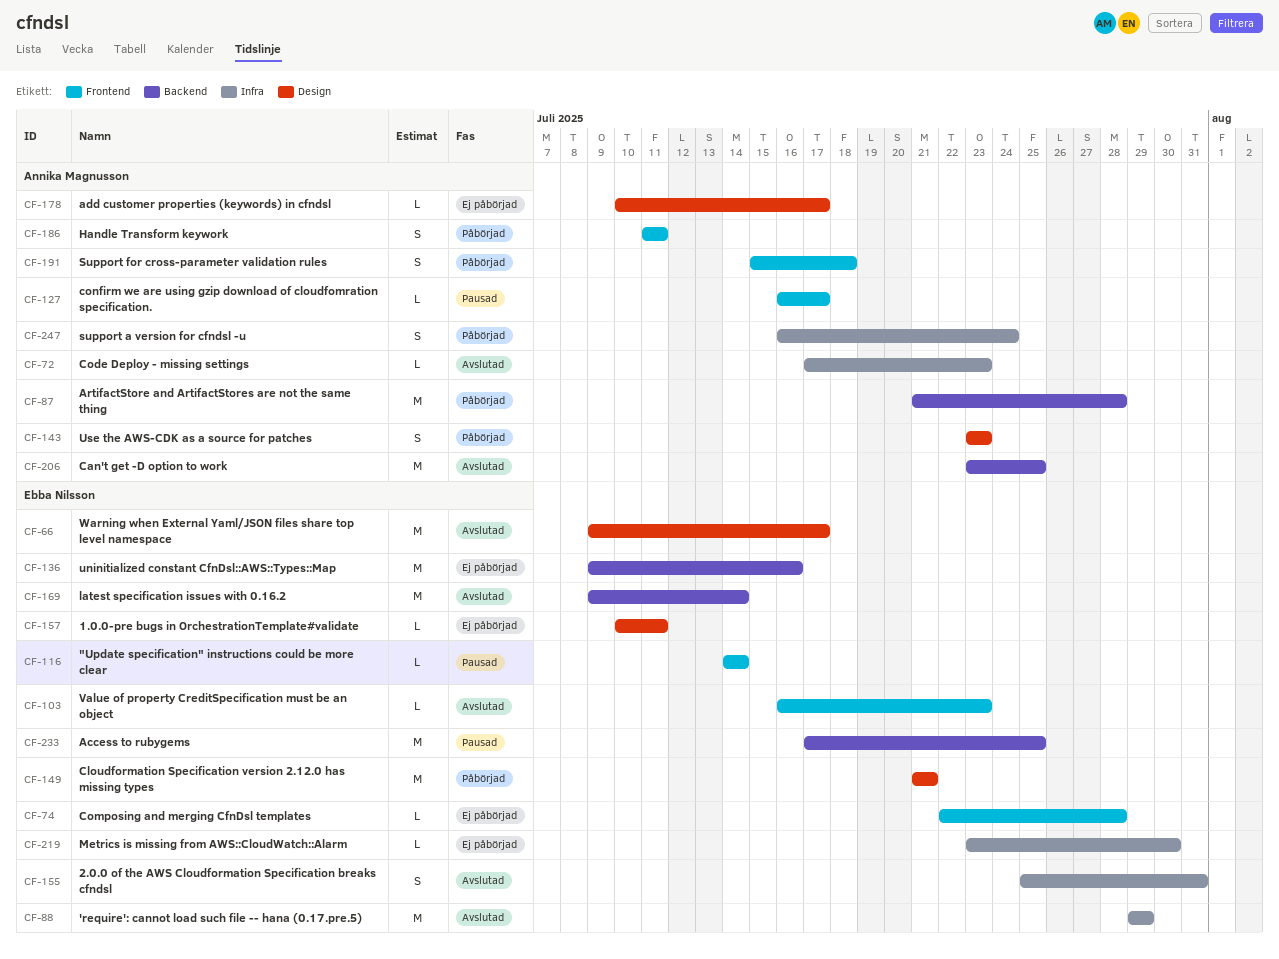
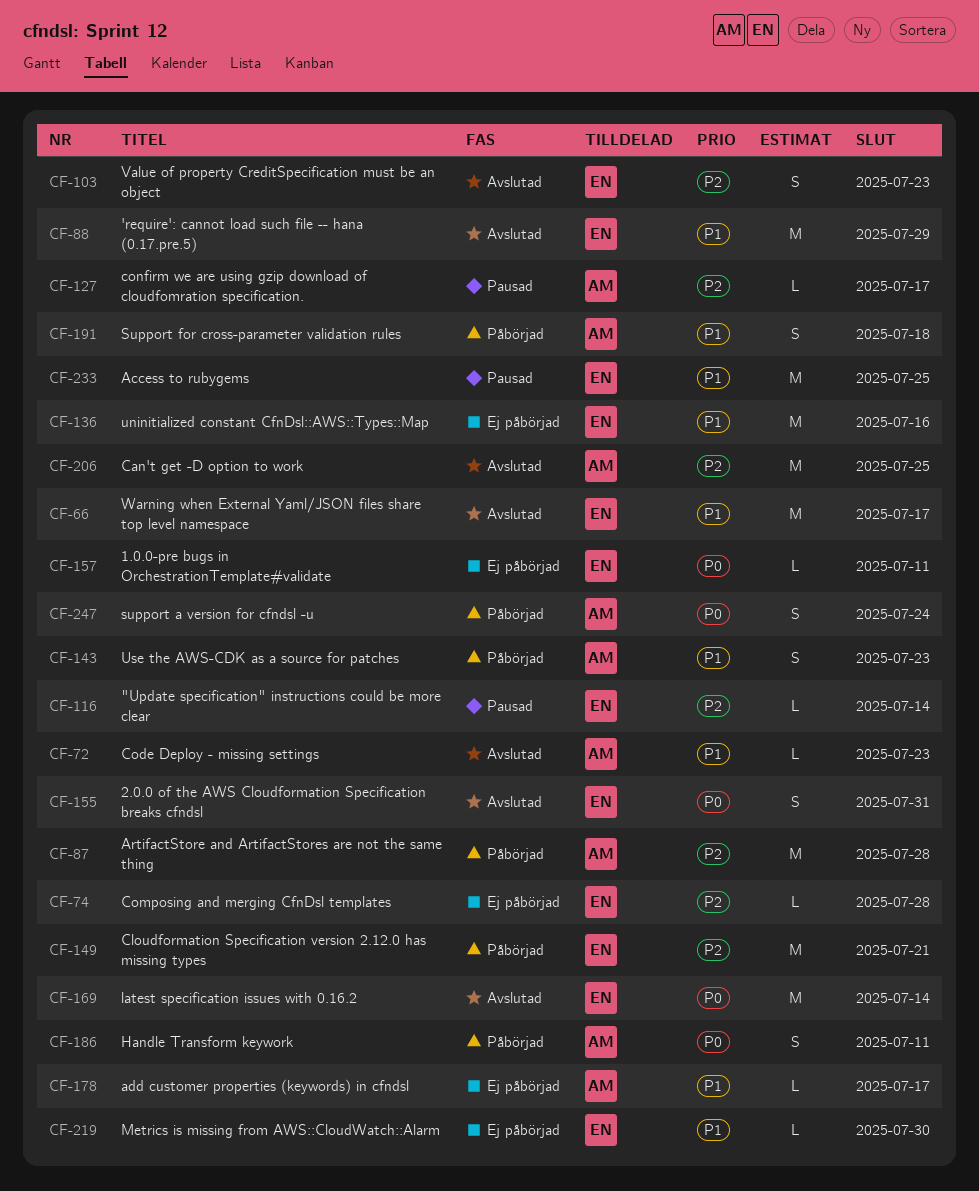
CF-103, estimate: L -> S

